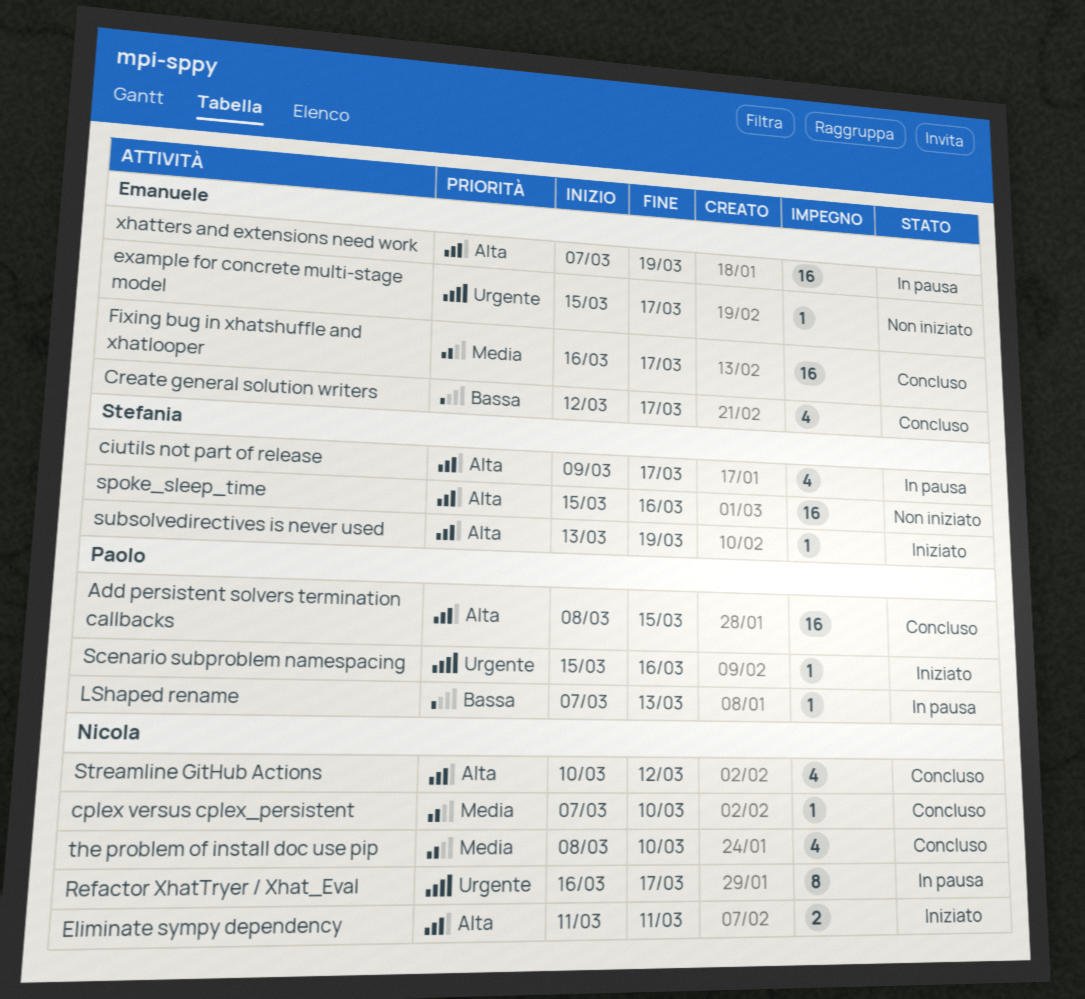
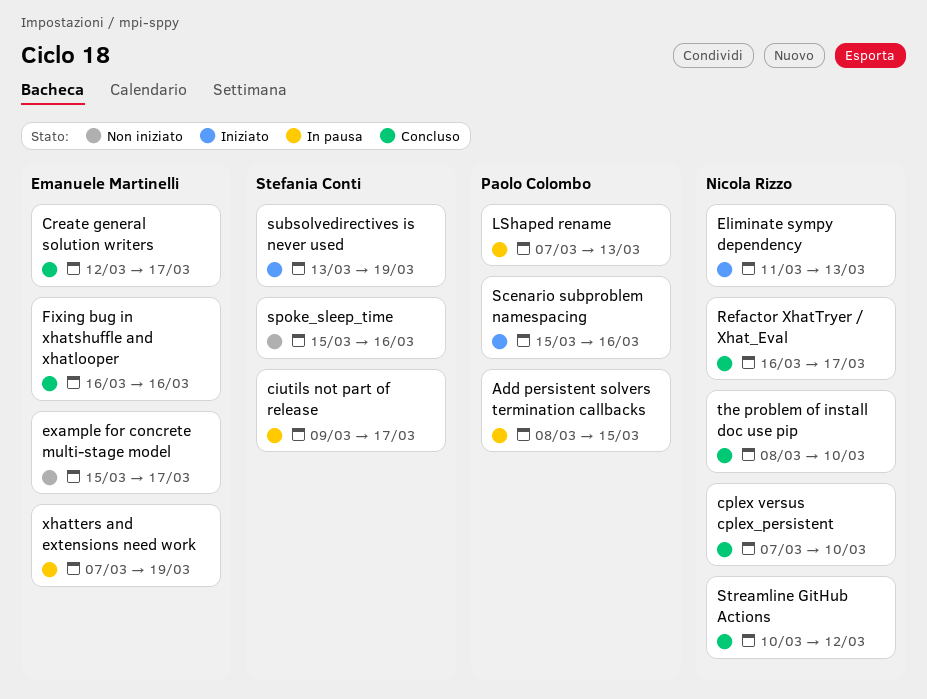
Add persistent solvers termination callbacks, status: Concluso -> In pausa
Eliminate sympy dependency, due: Mar 11 -> Mar 13
Fixing bug in xhatshuffle and xhatlooper, due: Mar 17 -> Mar 16
Refactor XhatTryer / Xhat_Eval, status: In pausa -> Concluso

